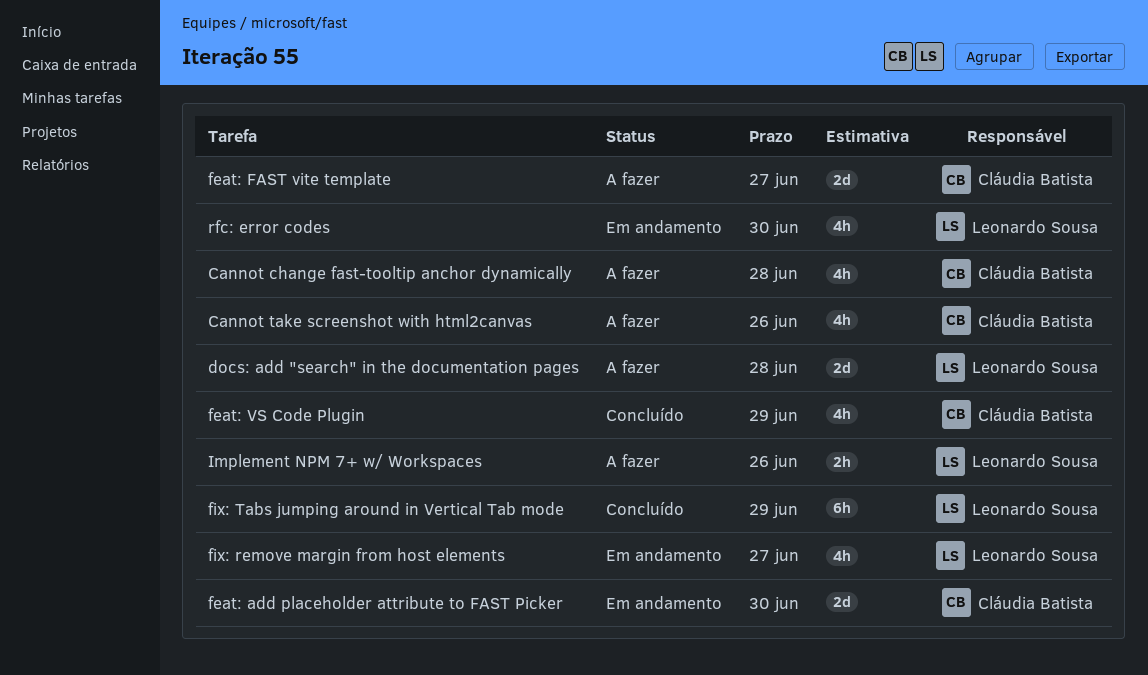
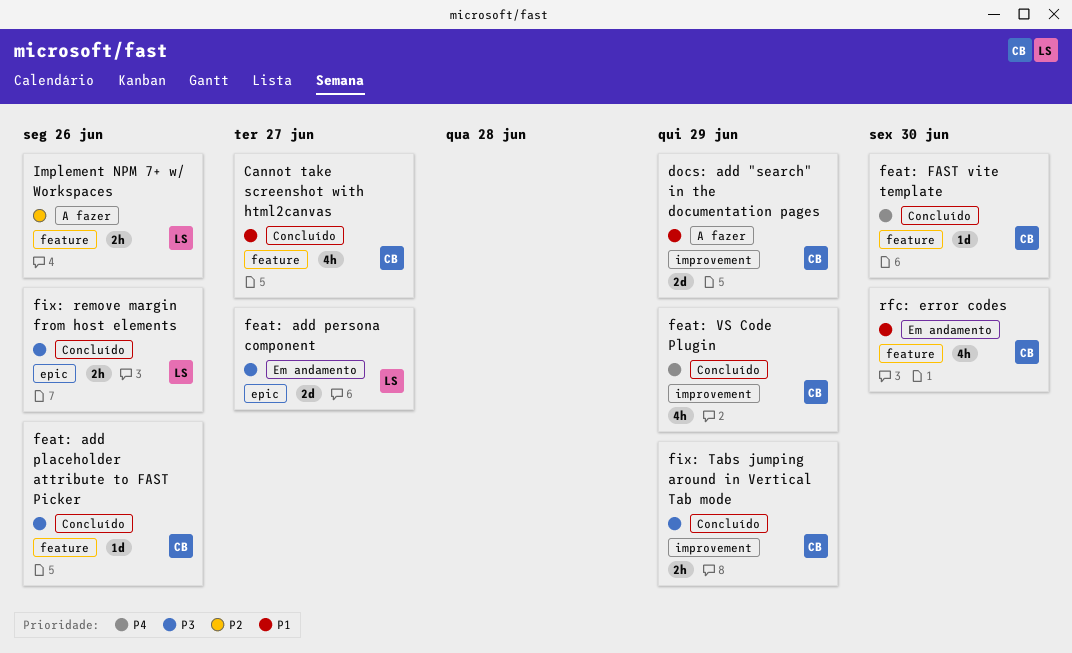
Cannot change fast-tooltip anchor dynamically: present -> none
Cannot take screenshot with html2canvas, status: A fazer -> Concluído
Cannot take screenshot with html2canvas, due: Jun 26 -> Jun 27
docs: add "search" in the documentation pages, owner: Leonardo Sousa -> Cláudia Batista
docs: add "search" in the documentation pages, due: Jun 28 -> Jun 29
feat: add persona component: none -> present
feat: add placeholder attribute to FAST Picker, status: Em andamento -> Concluído
feat: add placeholder attribute to FAST Picker, estimate: 2d -> 1d
feat: add placeholder attribute to FAST Picker, due: Jun 30 -> Jun 26
feat: FAST vite template, status: A fazer -> Concluído
feat: FAST vite template, estimate: 2d -> 1d
feat: FAST vite template, due: Jun 27 -> Jun 30
fix: remove margin from host elements, status: Em andamento -> Concluído
fix: remove margin from host elements, estimate: 4h -> 2h
fix: remove margin from host elements, due: Jun 27 -> Jun 26
fix: Tabs jumping around in Vertical Tab mode, owner: Leonardo Sousa -> Cláudia Batista
fix: Tabs jumping around in Vertical Tab mode, estimate: 6h -> 2h
rfc: error codes, owner: Leonardo Sousa -> Cláudia Batista

